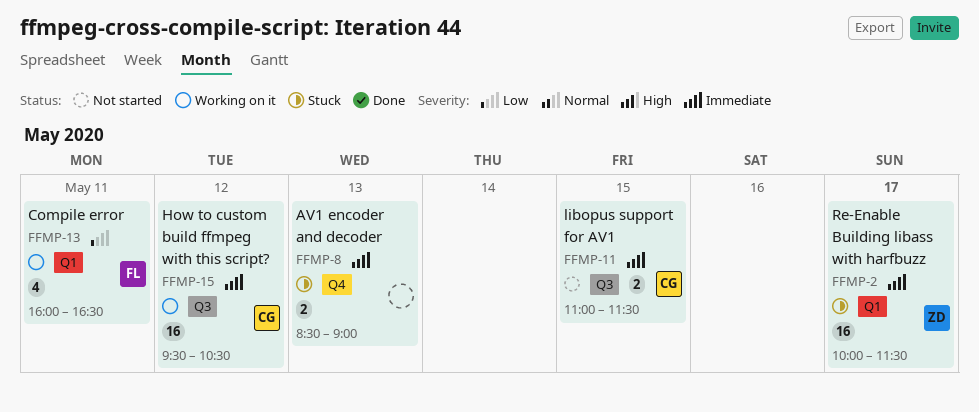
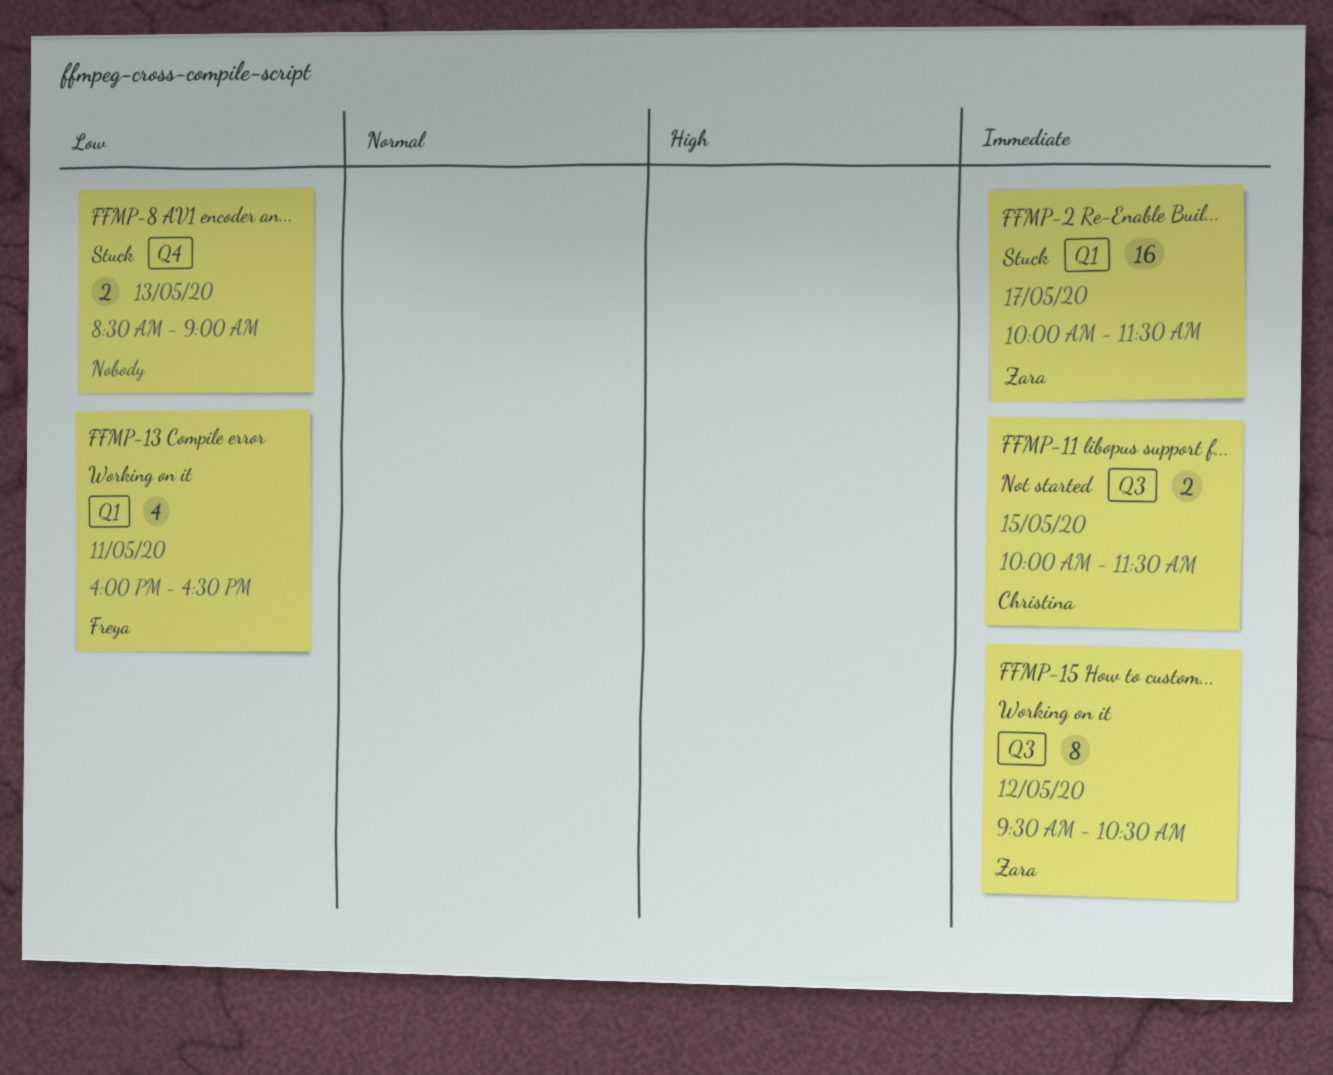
FFMP-8, priority: Immediate -> Low
FFMP-11, begins: 11:00 -> 10:00
FFMP-15, owner: Christina -> Zara
FFMP-15, estimate: 16 -> 8

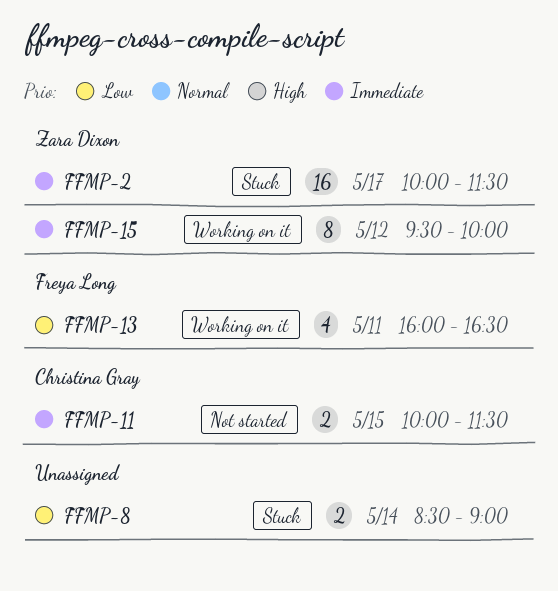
FFMP-8, day: May 13 -> May 14
FFMP-15, ends: 10:30 -> 10:00

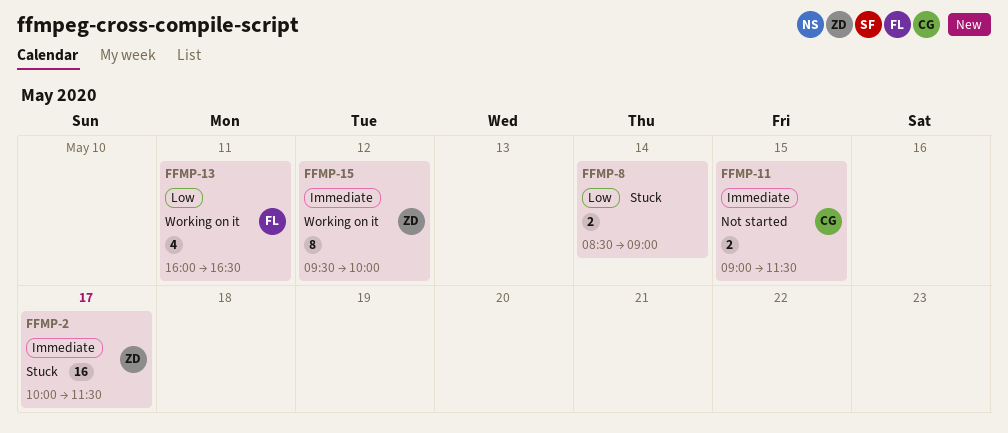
FFMP-11, begins: 10:00 -> 09:00

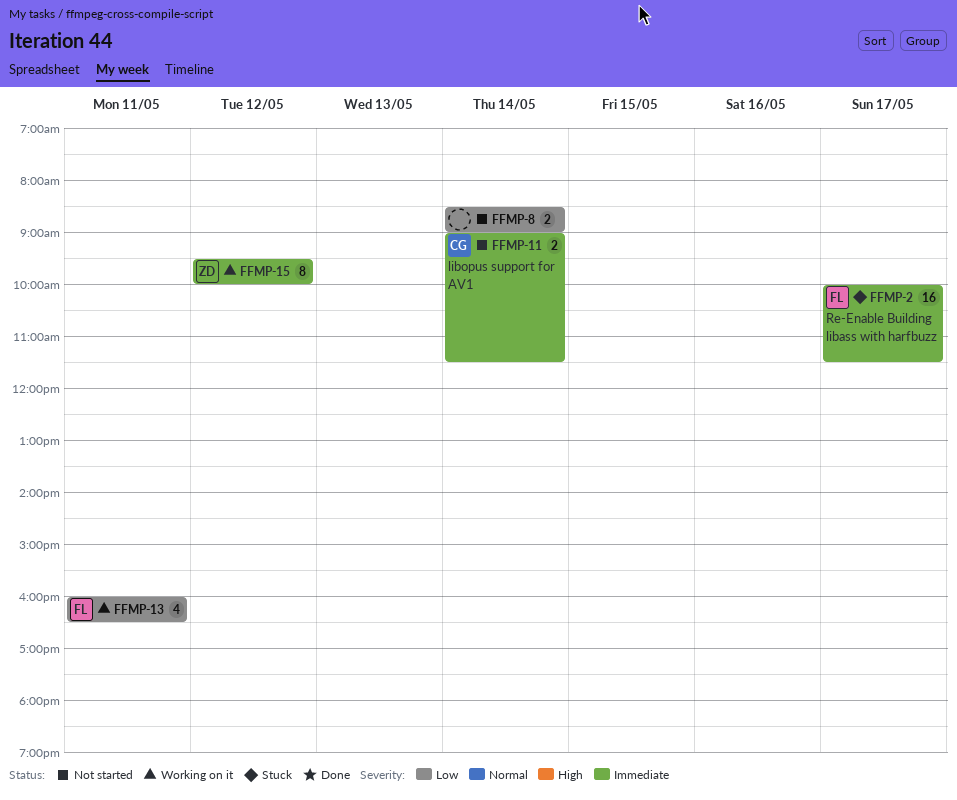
FFMP-2, owner: ZD -> FL
FFMP-8, status: Stuck -> Not started
FFMP-11, day: May 15 -> May 14

